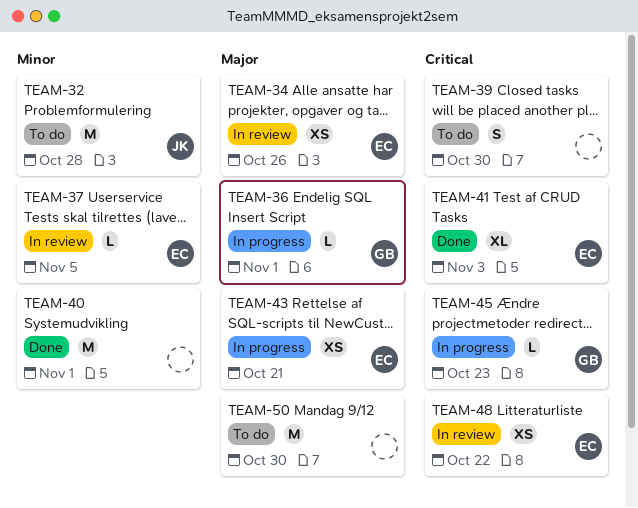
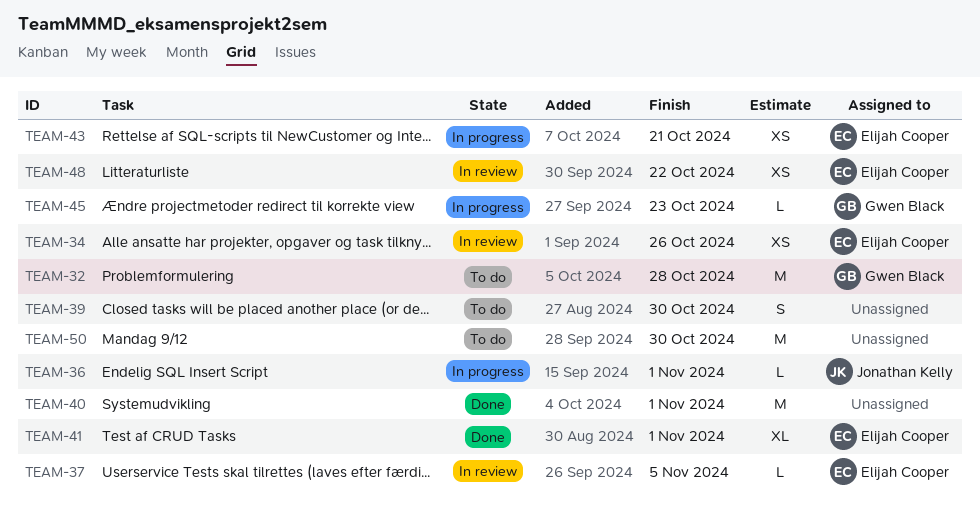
TEAM-32, owner: Jonathan Kelly -> Gwen Black
TEAM-36, owner: Gwen Black -> Jonathan Kelly
TEAM-41, due: Nov 3 -> Nov 1

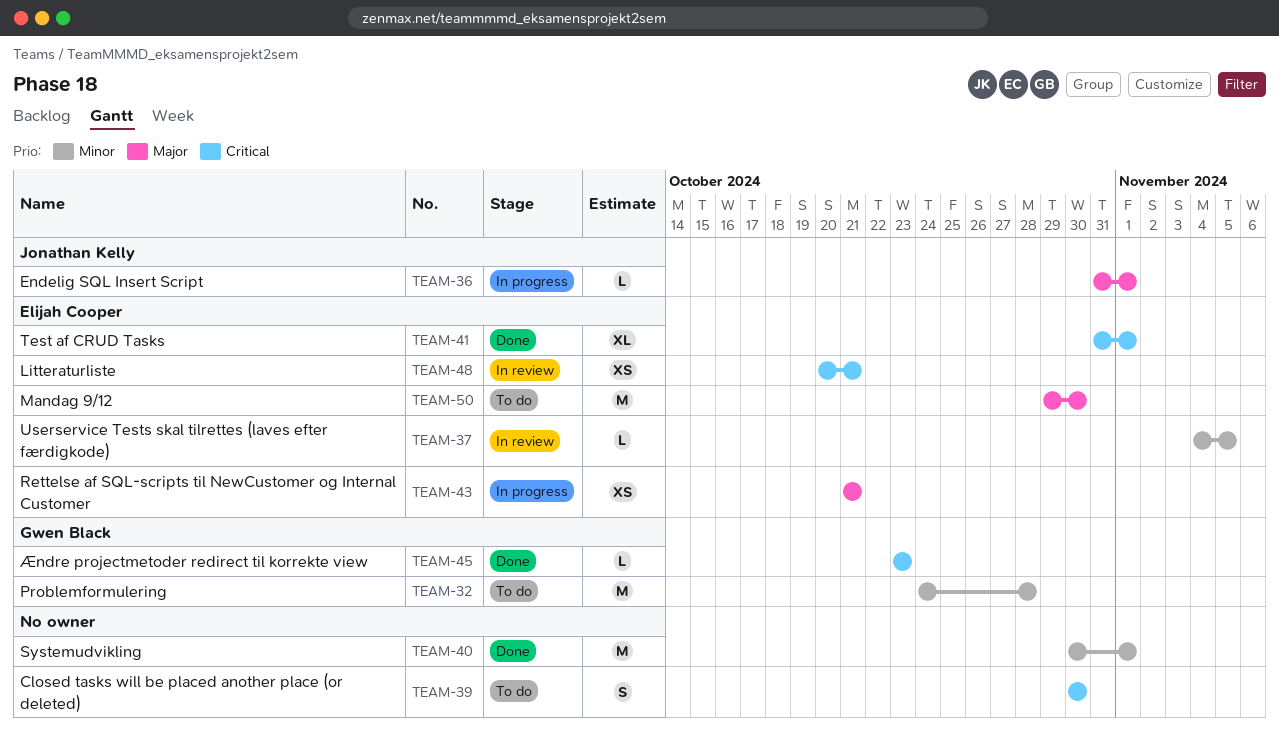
TEAM-34: present -> none
TEAM-45, status: In progress -> Done
TEAM-48, due: Oct 22 -> Oct 21
TEAM-50, owner: none -> Elijah Cooper

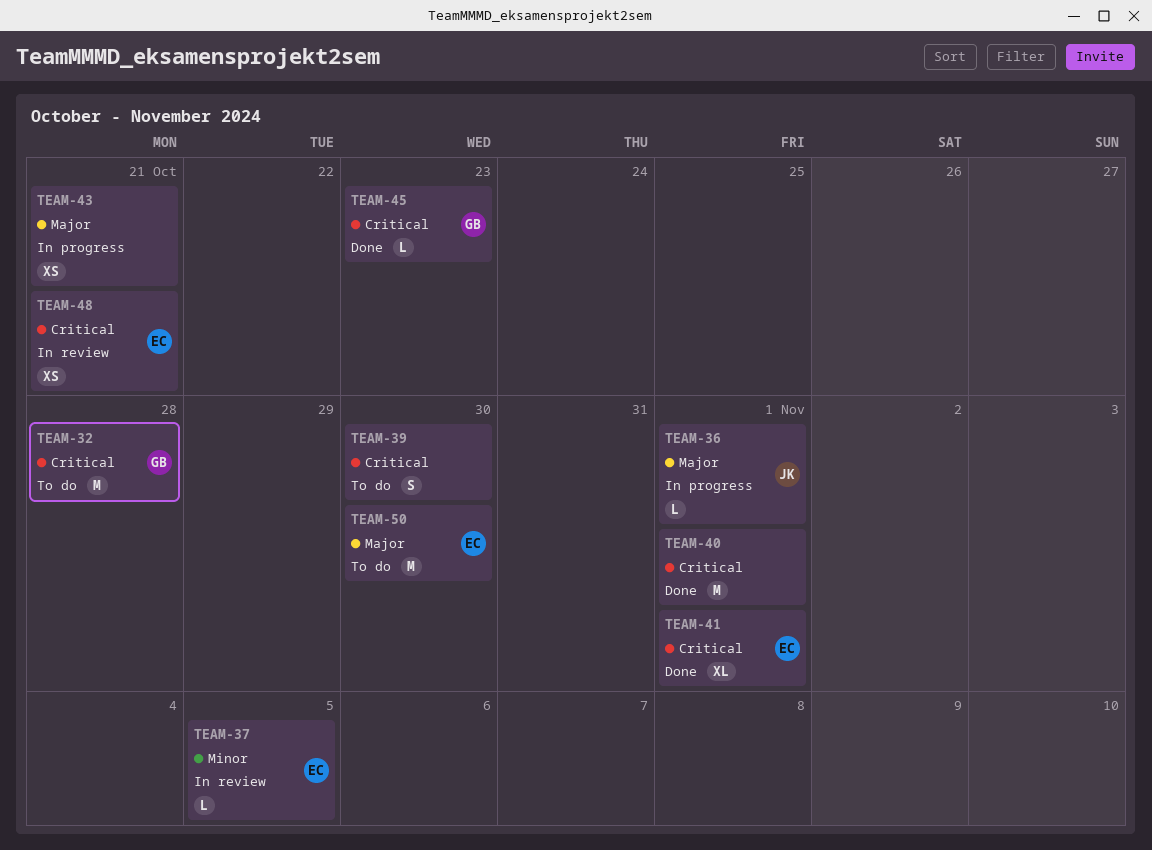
TEAM-32, priority: Minor -> Critical
TEAM-40, priority: Minor -> Critical
TEAM-43, owner: Elijah Cooper -> none

